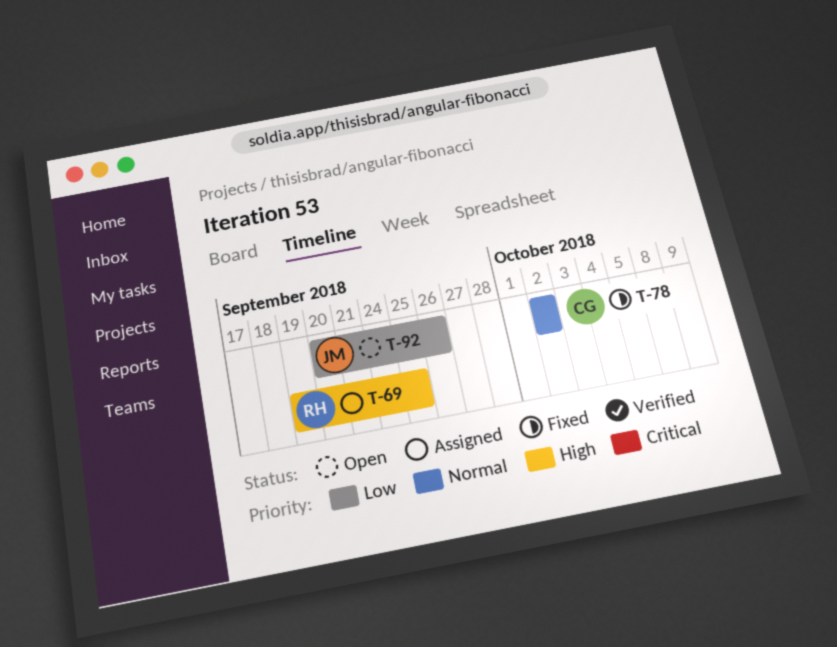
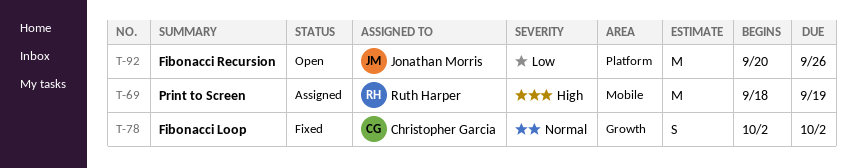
T-69, start: Sep 19 -> Sep 18
T-69, due: Sep 25 -> Sep 19

